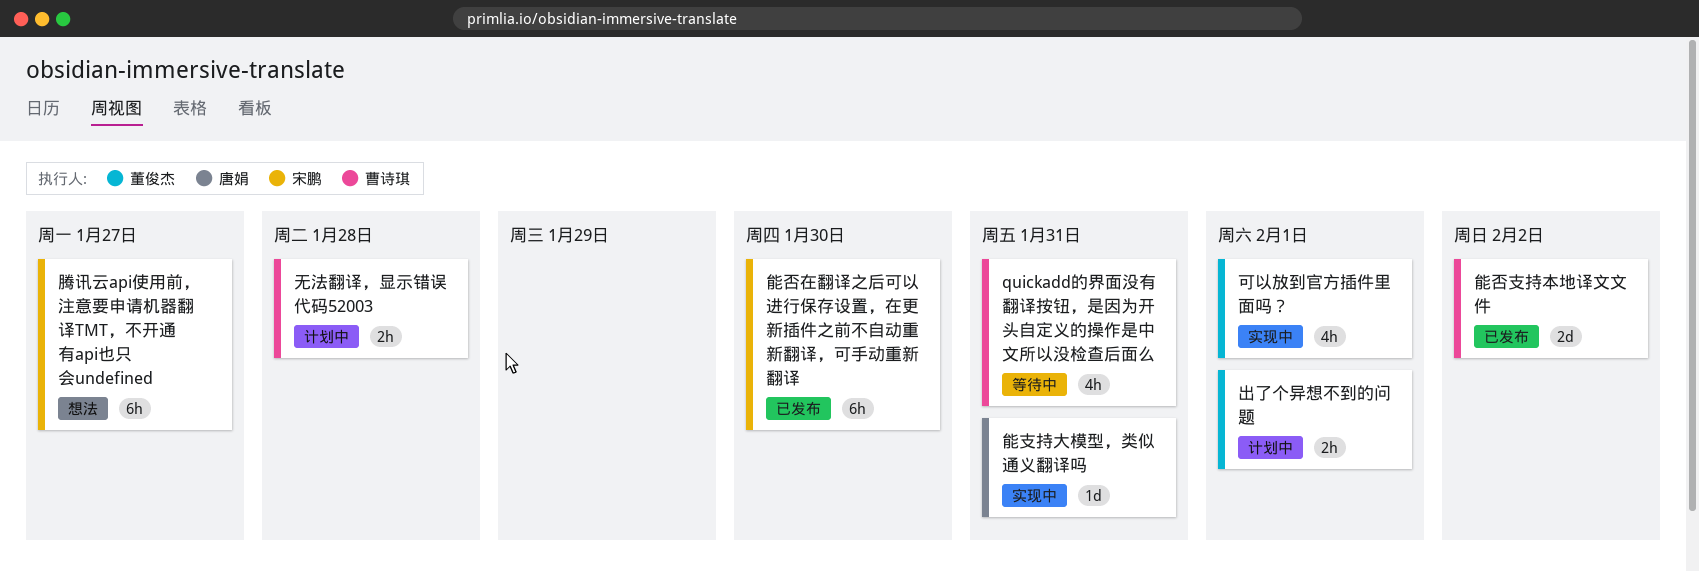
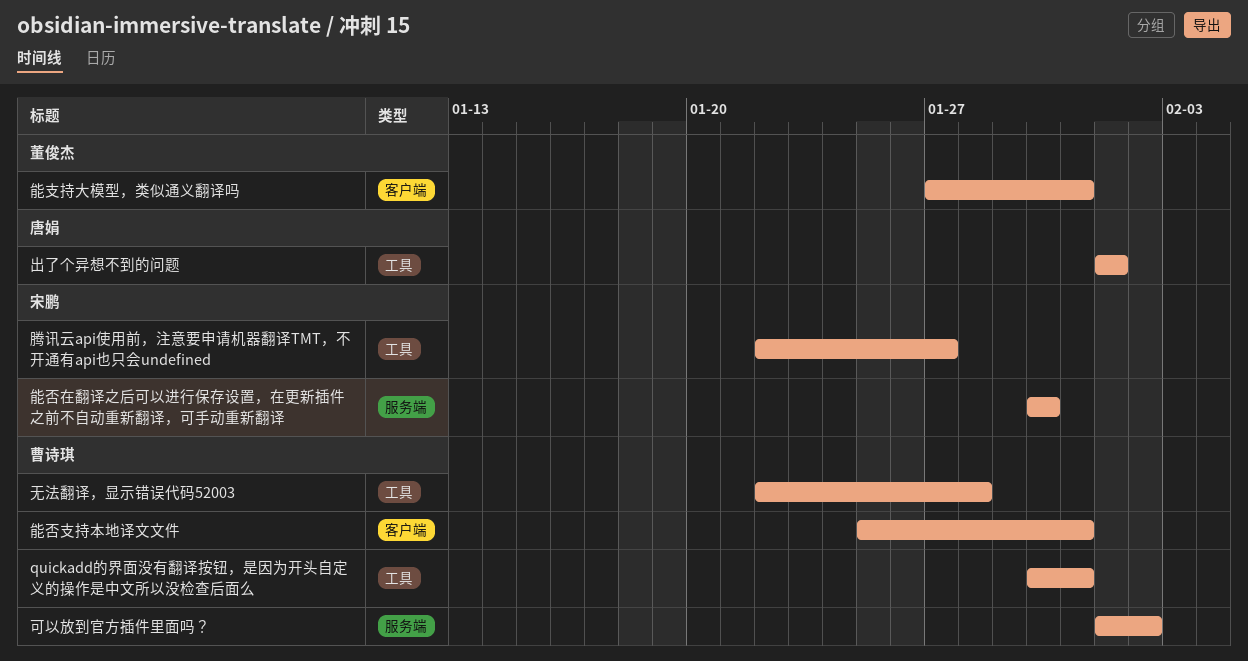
出了个异想不到的问题, owner: 董俊杰 -> 唐娟
可以放到官方插件里面吗？, owner: 董俊杰 -> 曹诗琪
可以放到官方插件里面吗？, due: Feb 1 -> Feb 2
能否支持本地译文文件, due: Feb 2 -> Jan 31
能支持大模型，类似通义翻译吗, owner: 唐娟 -> 董俊杰

